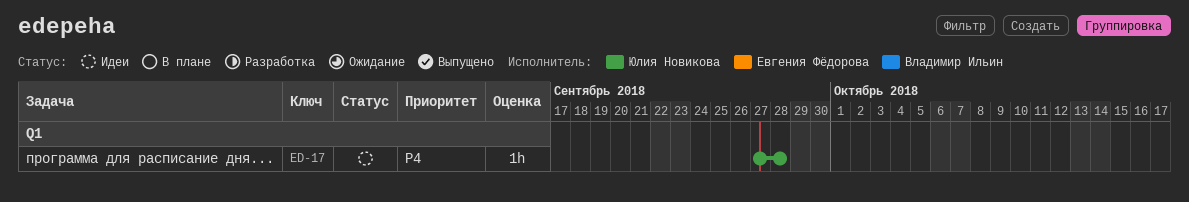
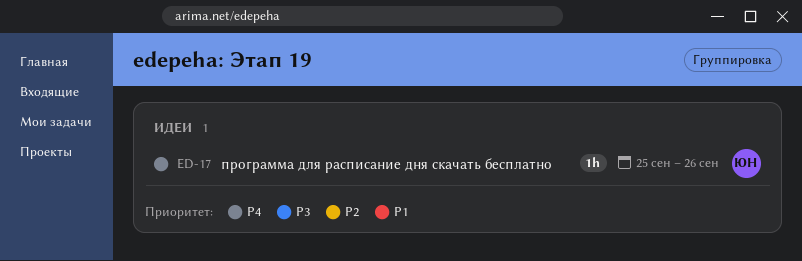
ED-17, start: Sep 27 -> Sep 25
ED-17, due: Sep 28 -> Sep 26

